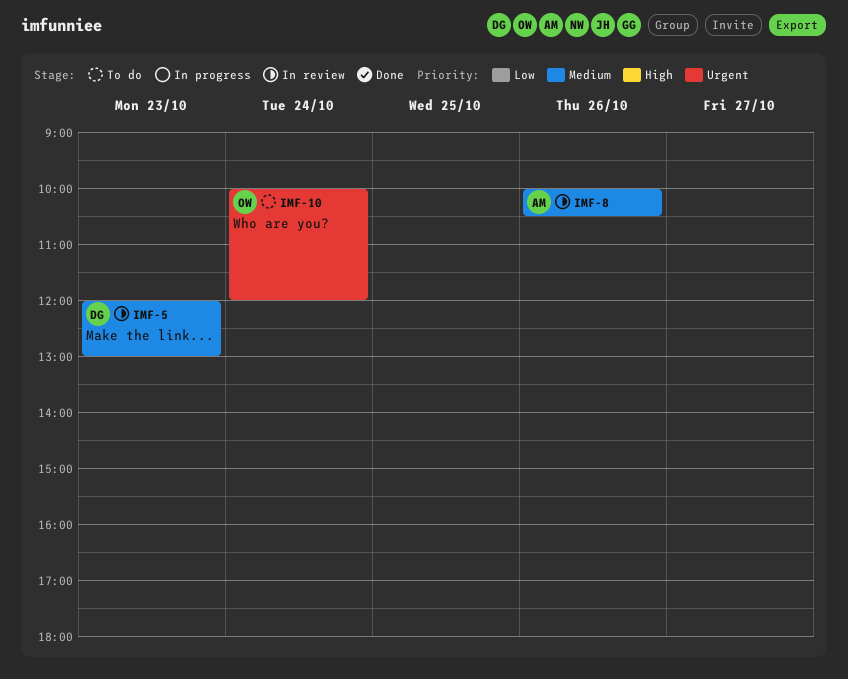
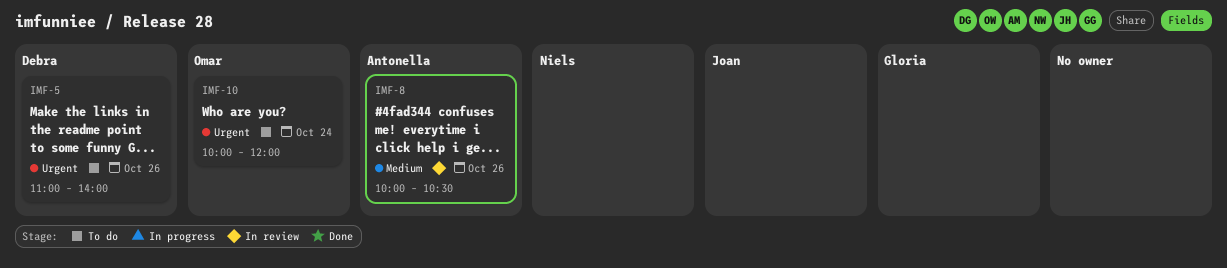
IMF-5, status: In review -> To do
IMF-5, priority: Medium -> Urgent
IMF-5, day: Oct 23 -> Oct 26
IMF-5, begins: 12:00 -> 11:00
IMF-5, ends: 13:00 -> 14:00

